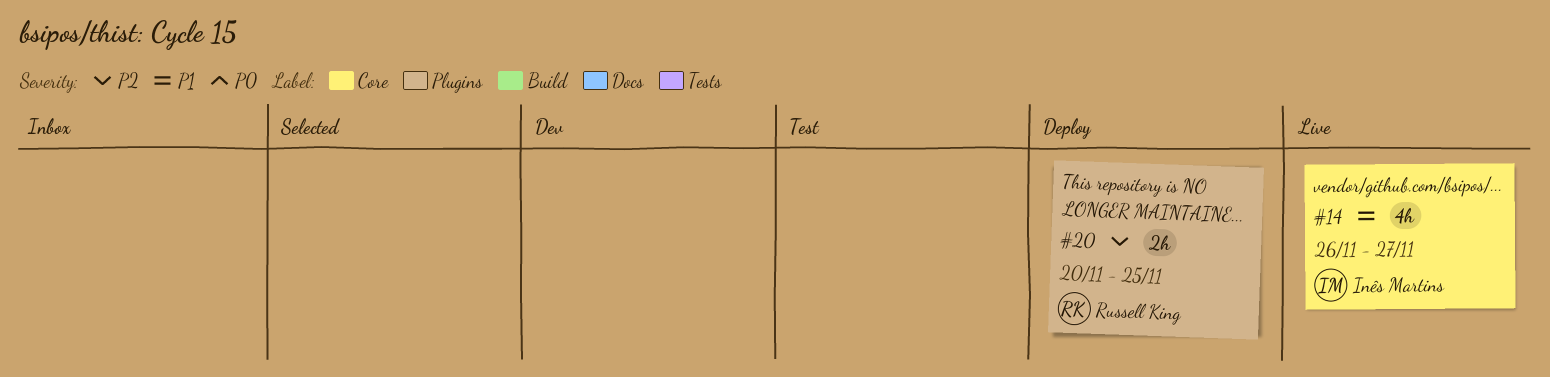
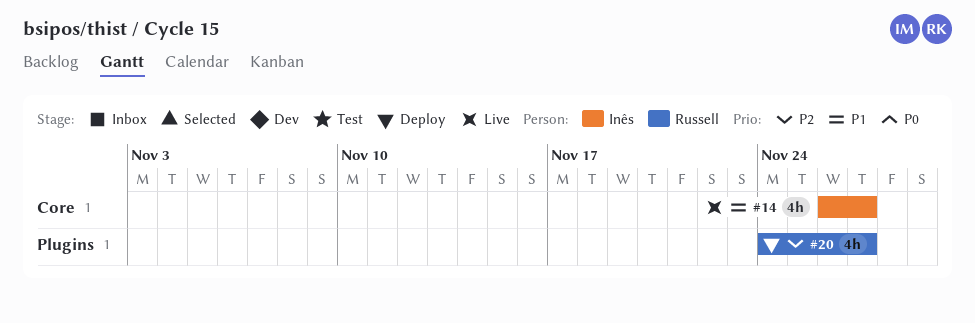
#20, estimate: 2h -> 4h
#20, start: Nov 20 -> Nov 24
#20, due: Nov 25 -> Nov 27

